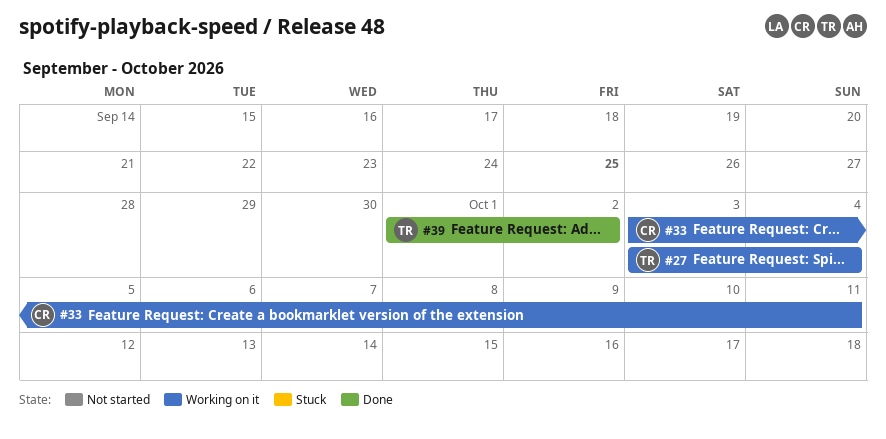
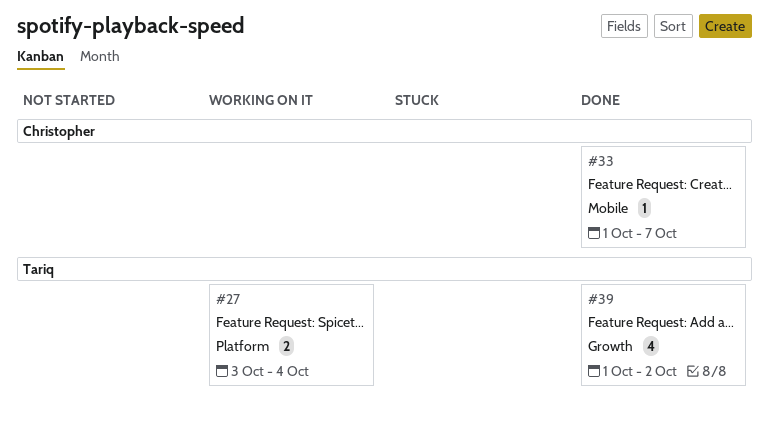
#33, status: Working on it -> Done
#33, start: Oct 3 -> Oct 1
#33, due: Oct 11 -> Oct 7

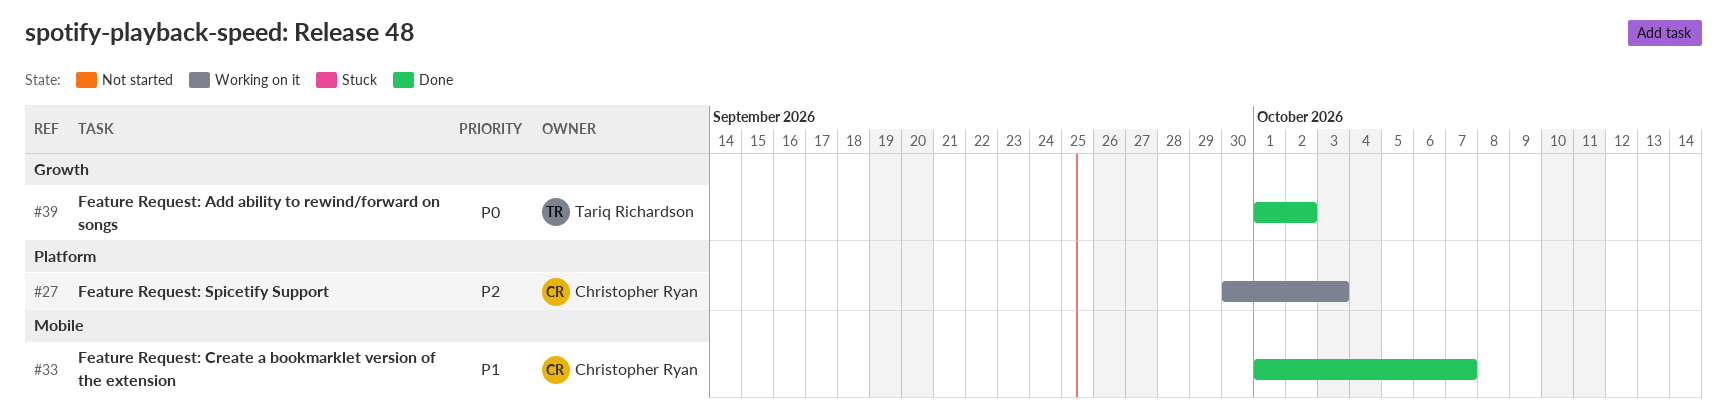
#27, owner: Tariq Richardson -> Christopher Ryan
#27, start: Oct 3 -> Sep 30
#27, due: Oct 4 -> Oct 3

